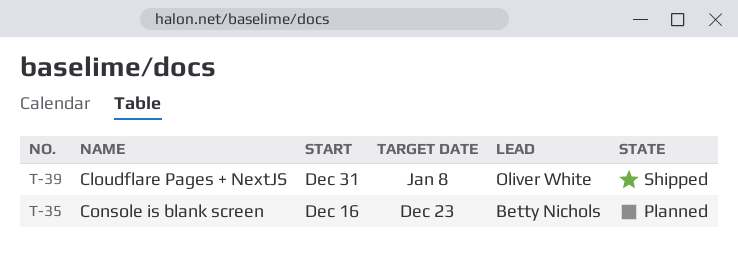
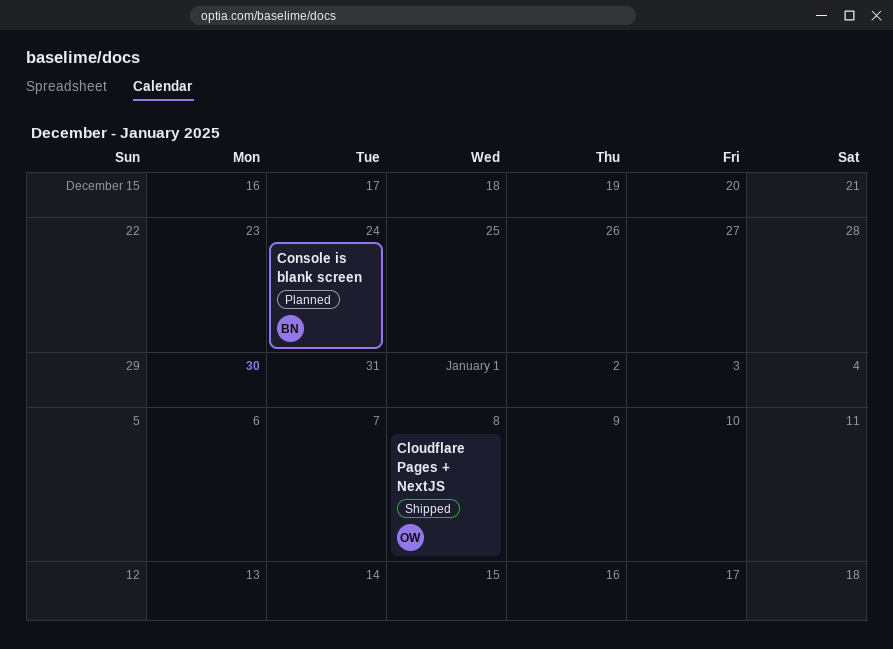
Console is blank screen, due: Dec 23 -> Dec 24

